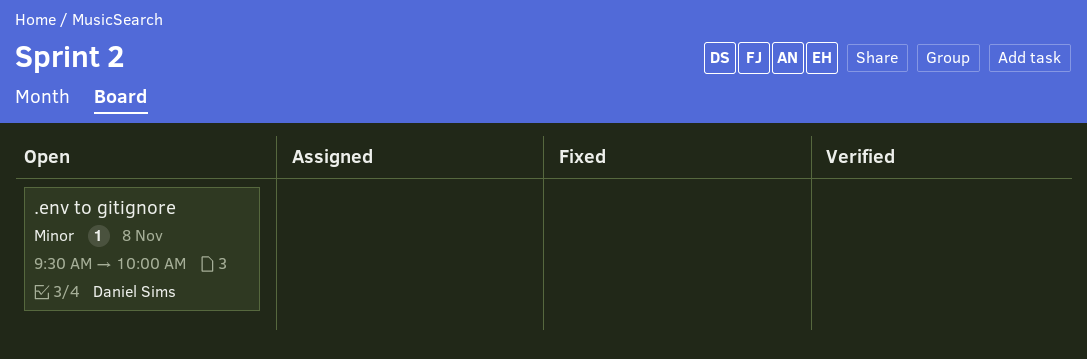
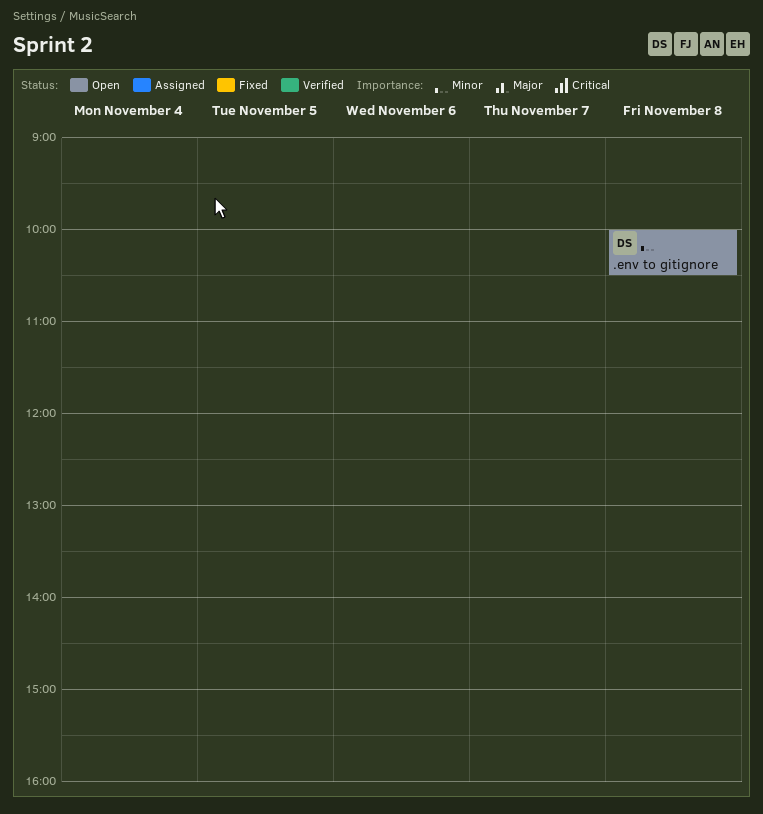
.env to gitignore, begins: 09:30 -> 10:00
.env to gitignore, ends: 10:00 -> 10:30

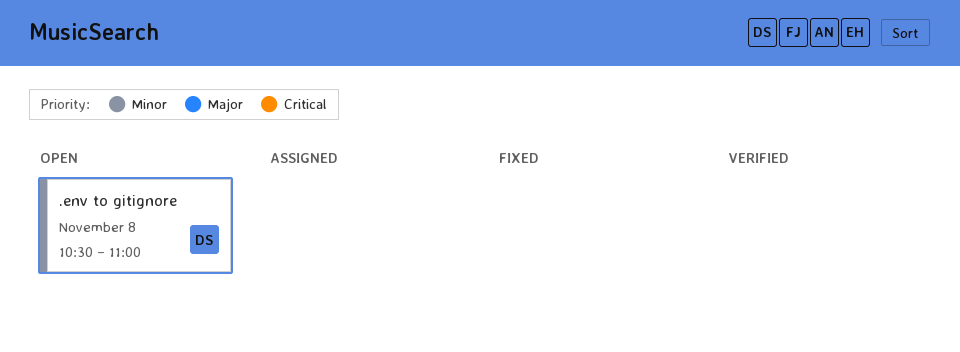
.env to gitignore, begins: 10:00 -> 10:30
.env to gitignore, ends: 10:30 -> 11:00

